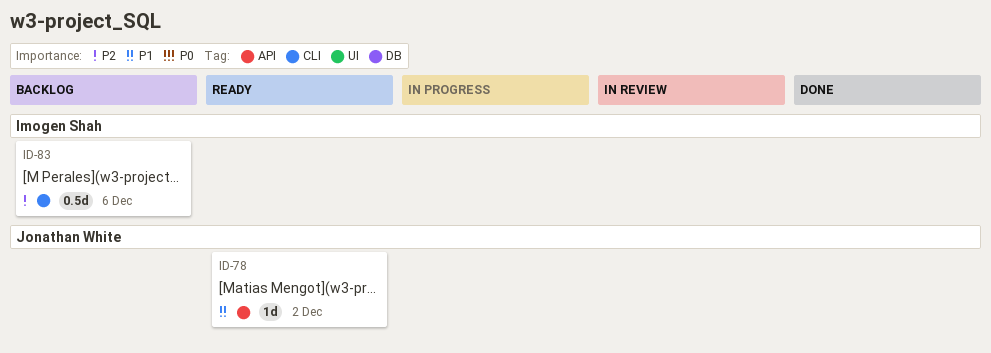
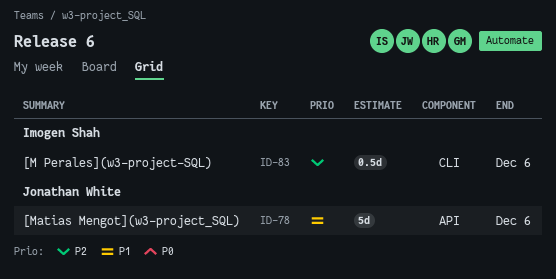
ID-78, estimate: 1d -> 5d
ID-78, due: Dec 2 -> Dec 6

